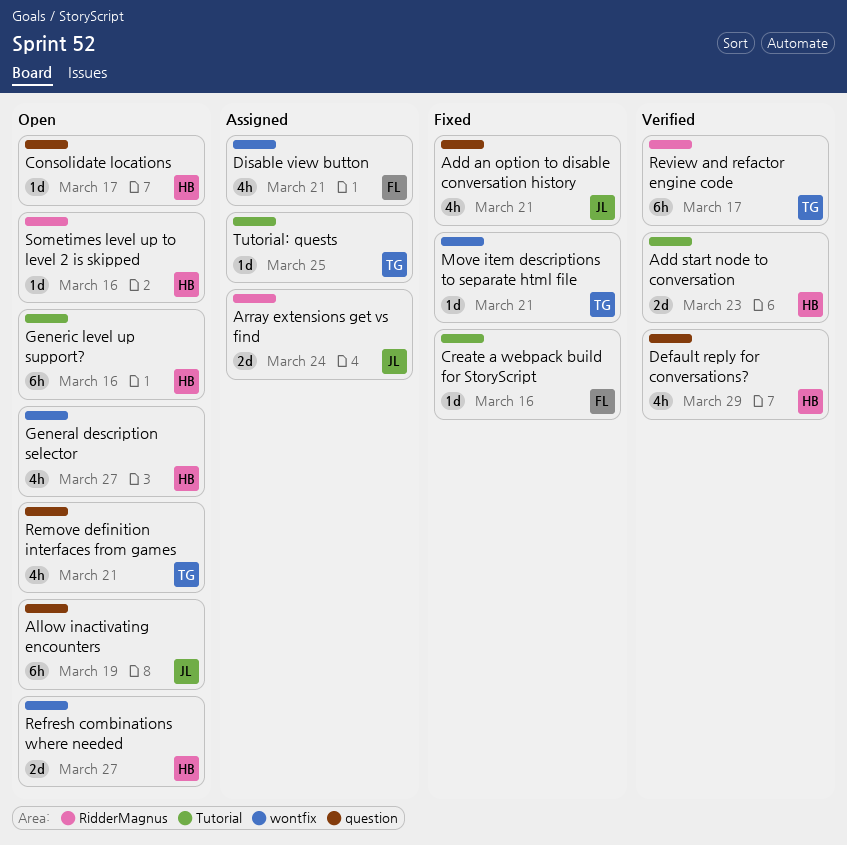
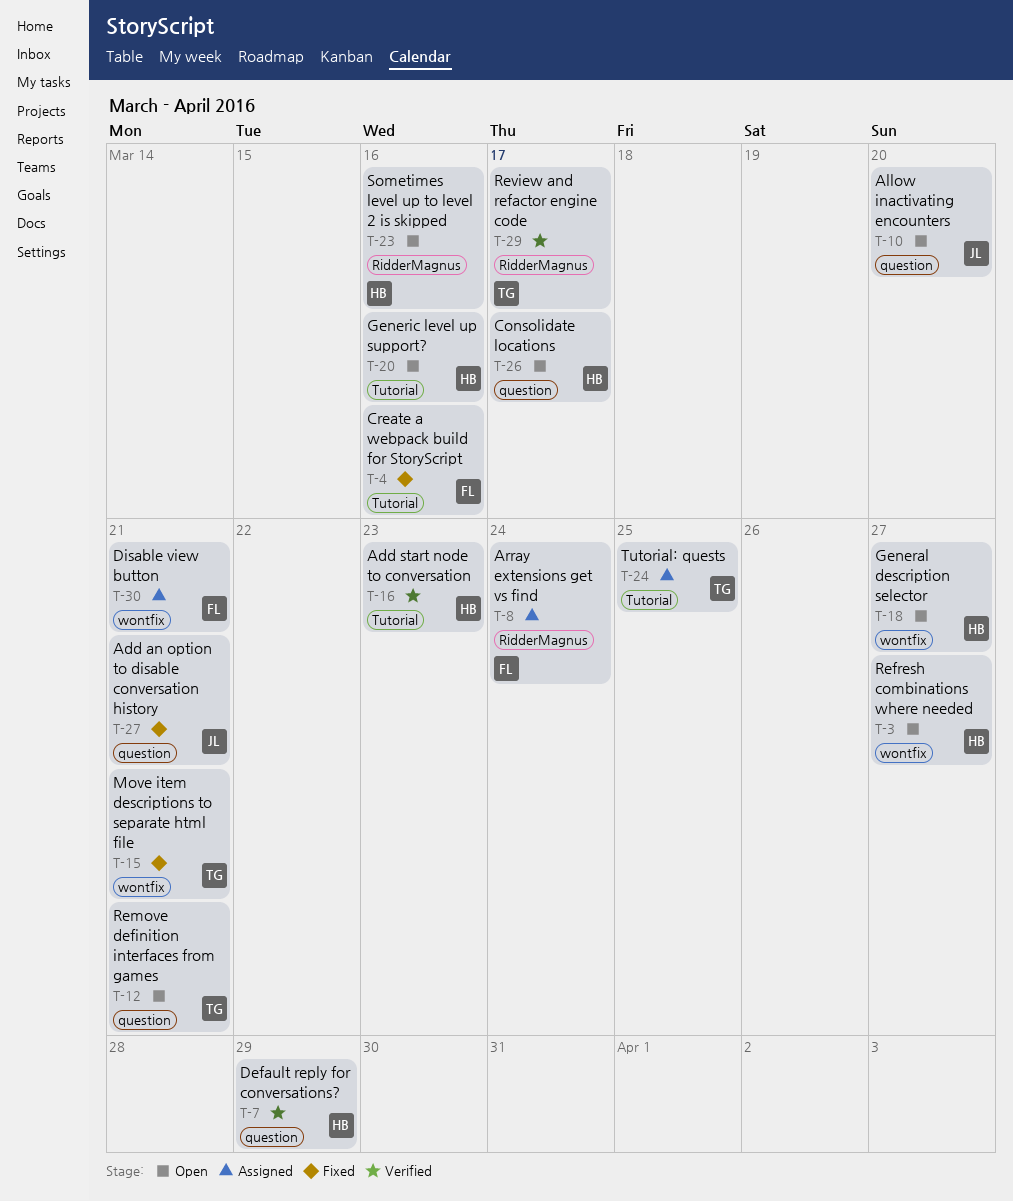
Allow inactivating encounters, due: Mar 19 -> Mar 20
Array extensions get vs find, owner: JL -> FL

